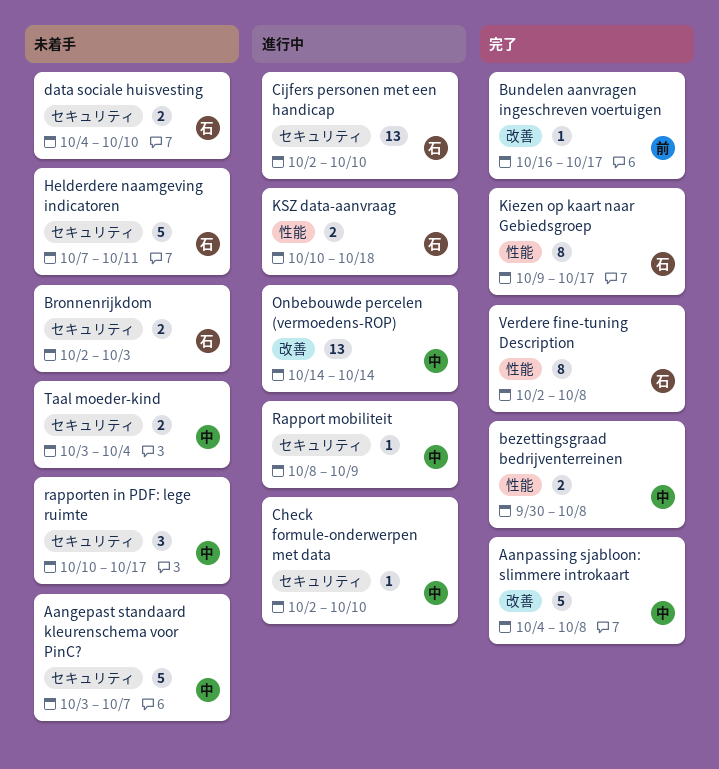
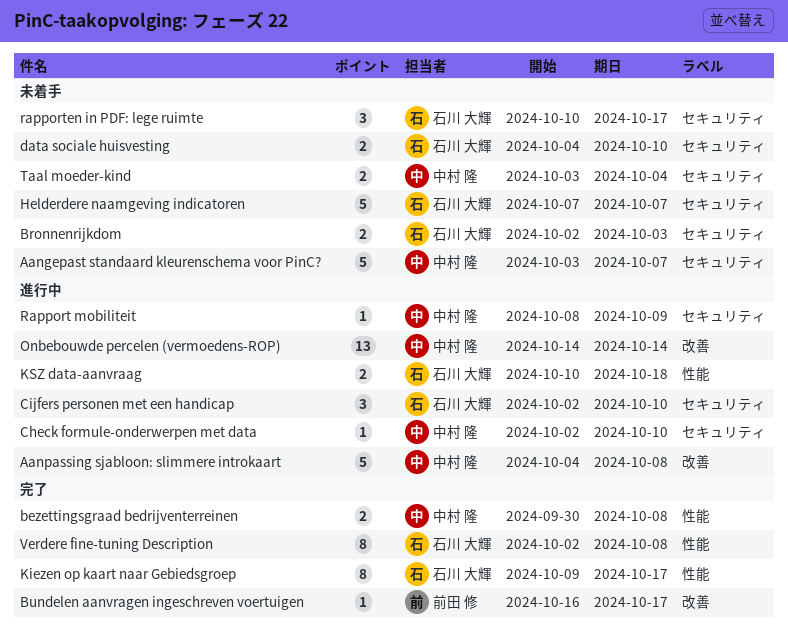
Aanpassing sjabloon: slimmere introkaart, status: 完了 -> 進行中
Cijfers personen met een handicap, estimate: 13 -> 3
Helderdere naamgeving indicatoren, due: Oct 11 -> Oct 7
rapporten in PDF: lege ruimte, owner: 中村 隆 -> 石川 大輝

